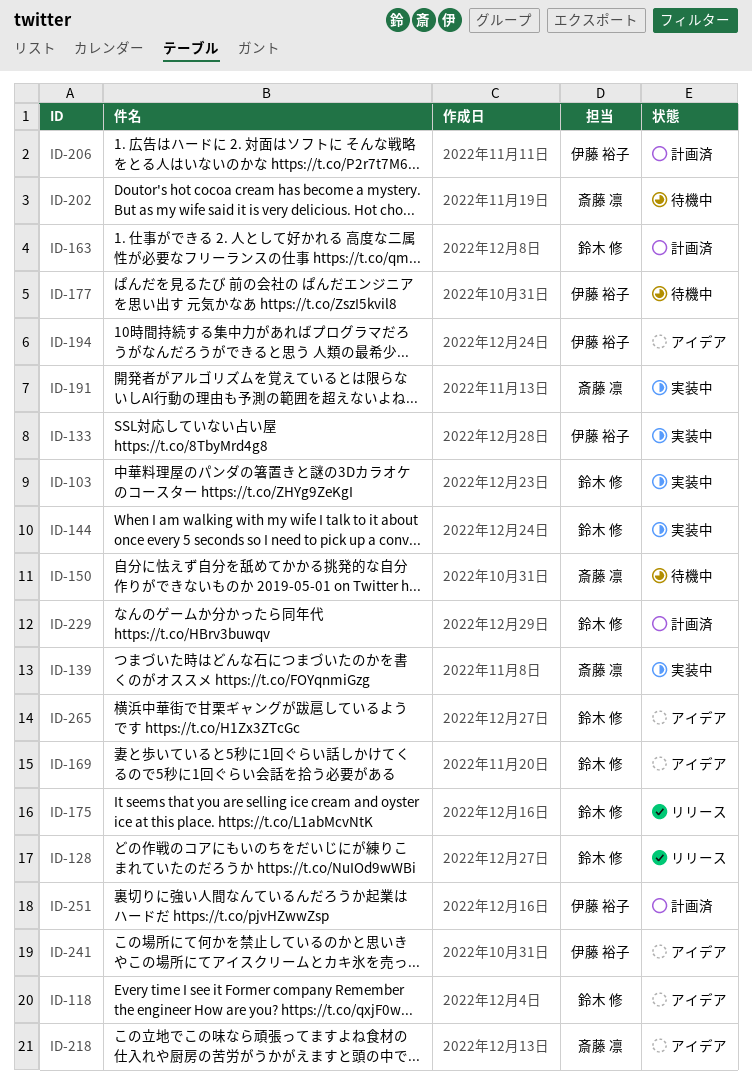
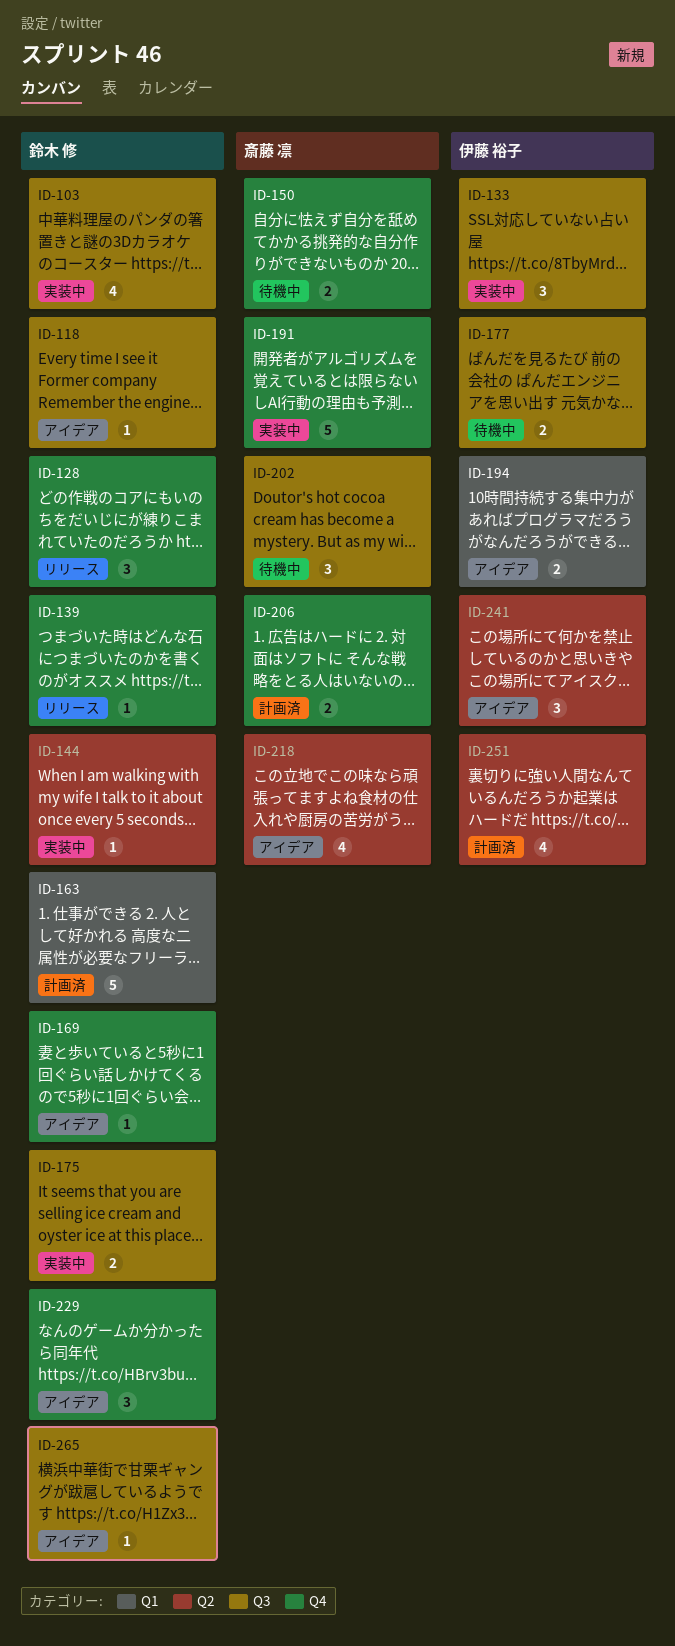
ID-139, status: 実装中 -> リリース
ID-139, owner: 斎藤 凛 -> 鈴木 修
ID-175, status: リリース -> 実装中
ID-206, owner: 伊藤 裕子 -> 斎藤 凛
ID-229, status: 計画済 -> アイデア

